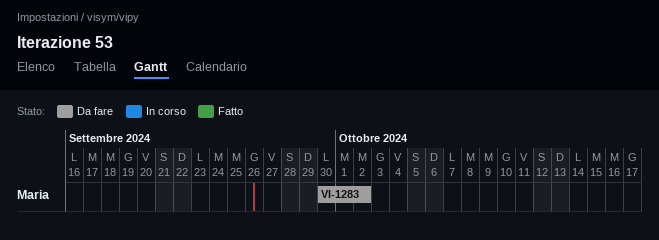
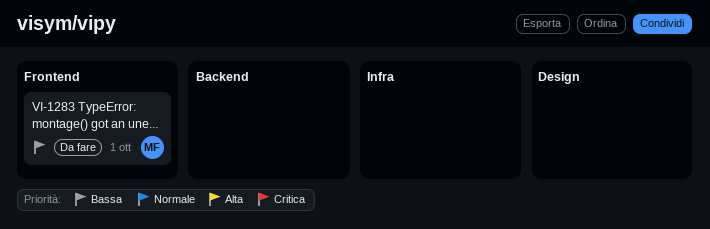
VI-1283, due: Oct 2 -> Oct 1

